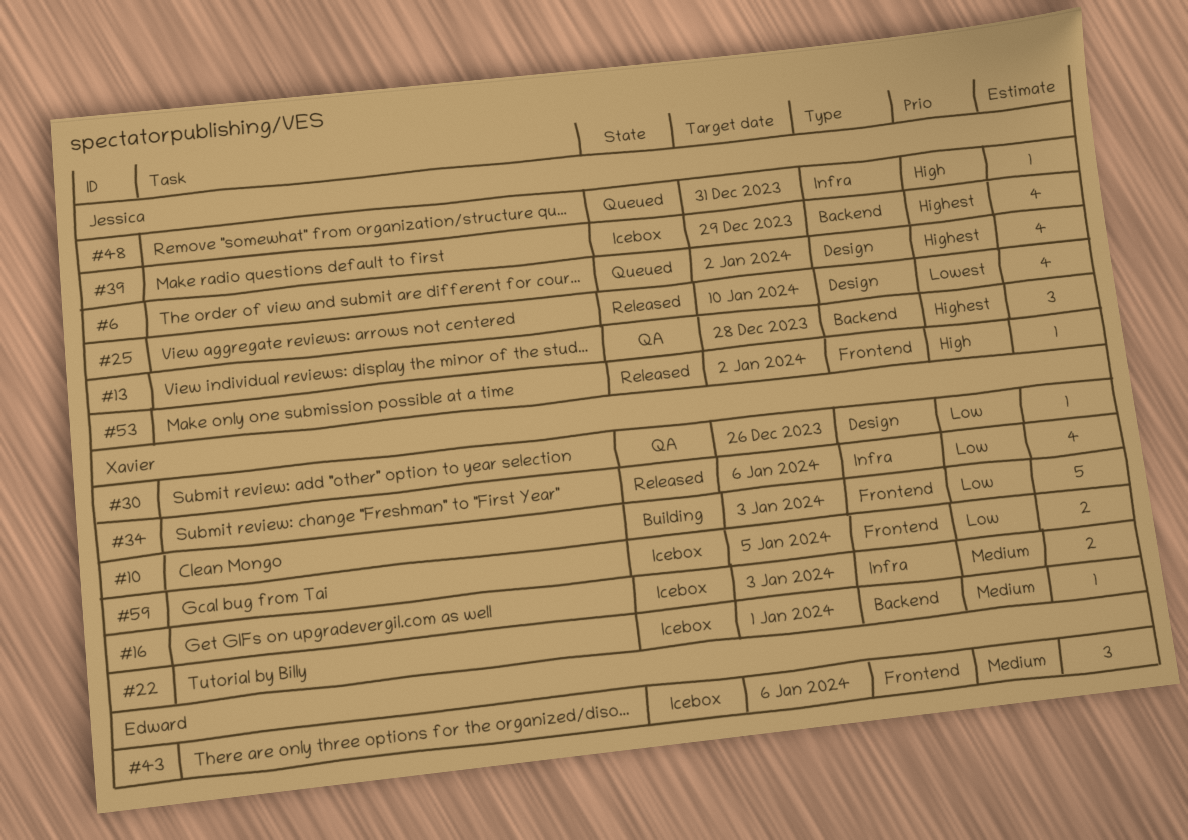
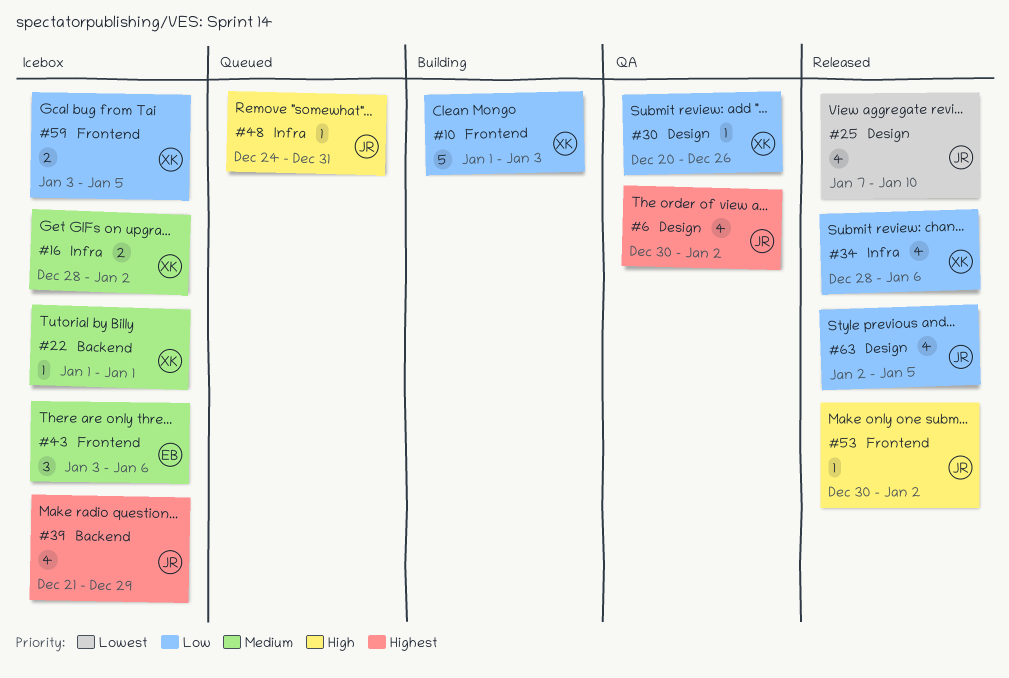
#6, status: Queued -> QA
#13: present -> none
#16, due: Jan 3 -> Jan 2
#63: none -> present

